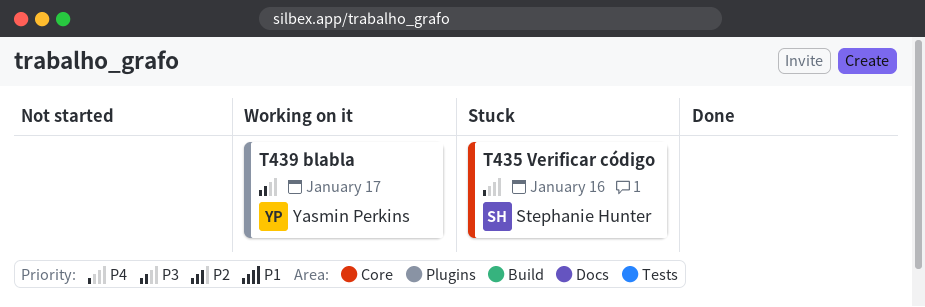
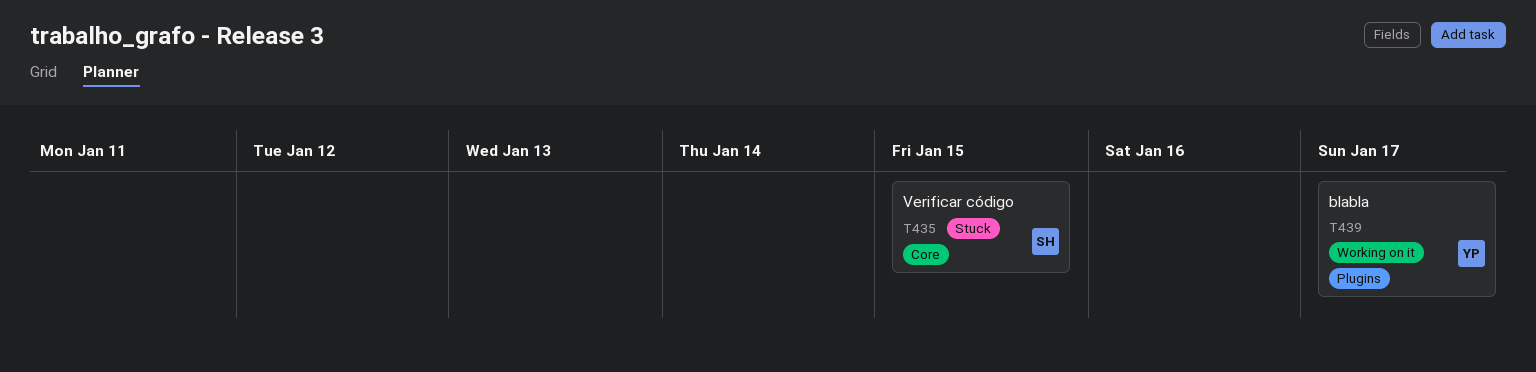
T435, due: Jan 16 -> Jan 15

